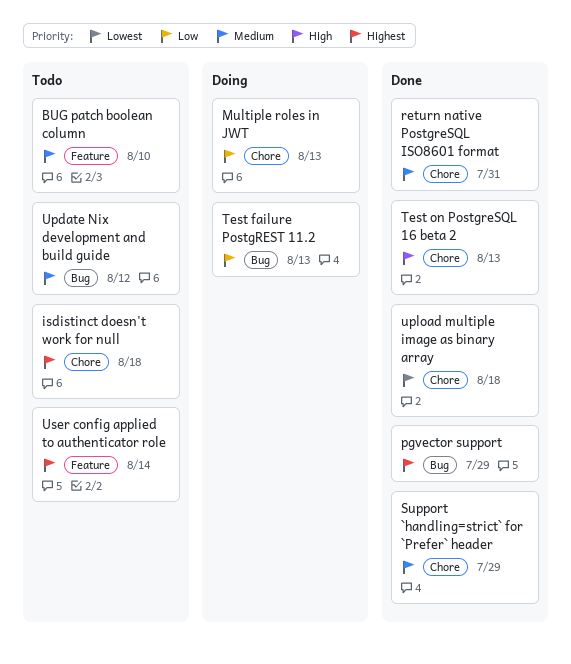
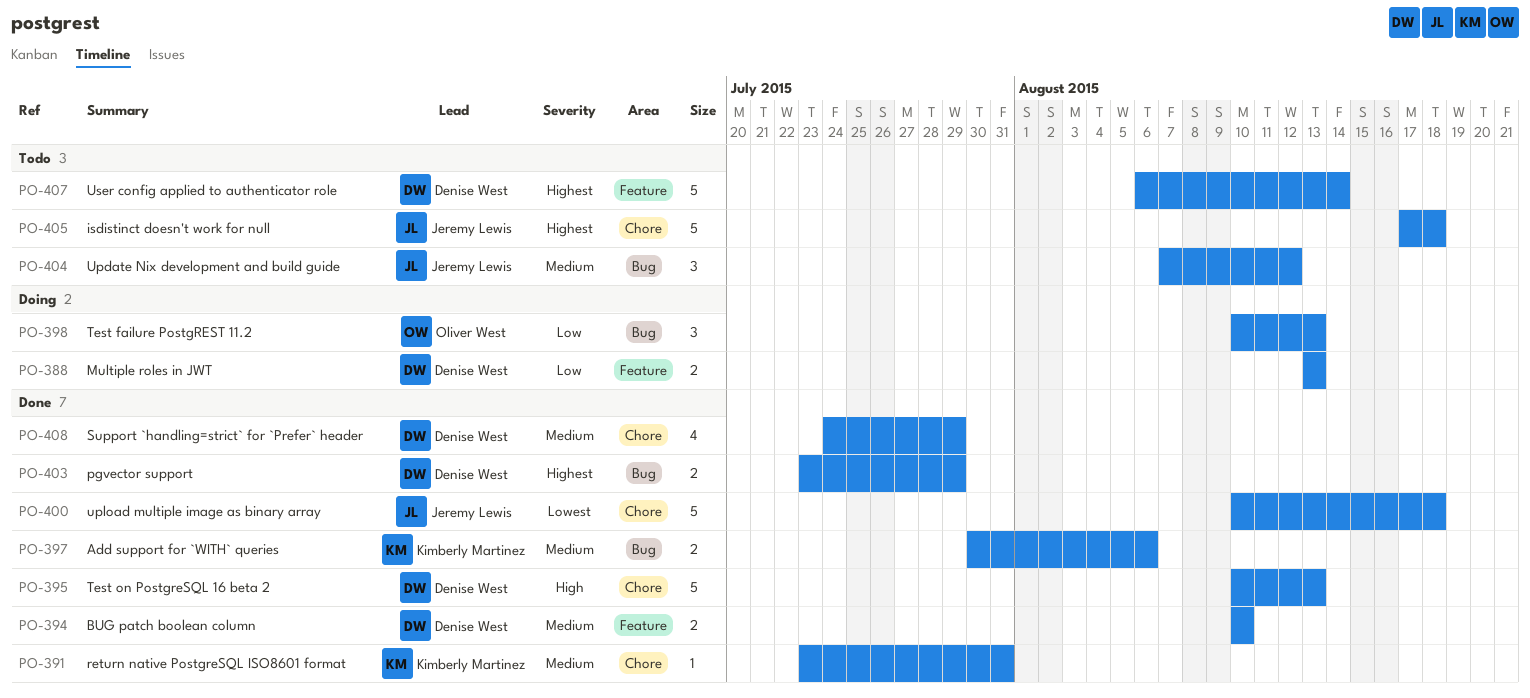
Add support for `WITH` queries: none -> present
BUG patch boolean column, status: Todo -> Done
Multiple roles in JWT, label: Chore -> Feature

